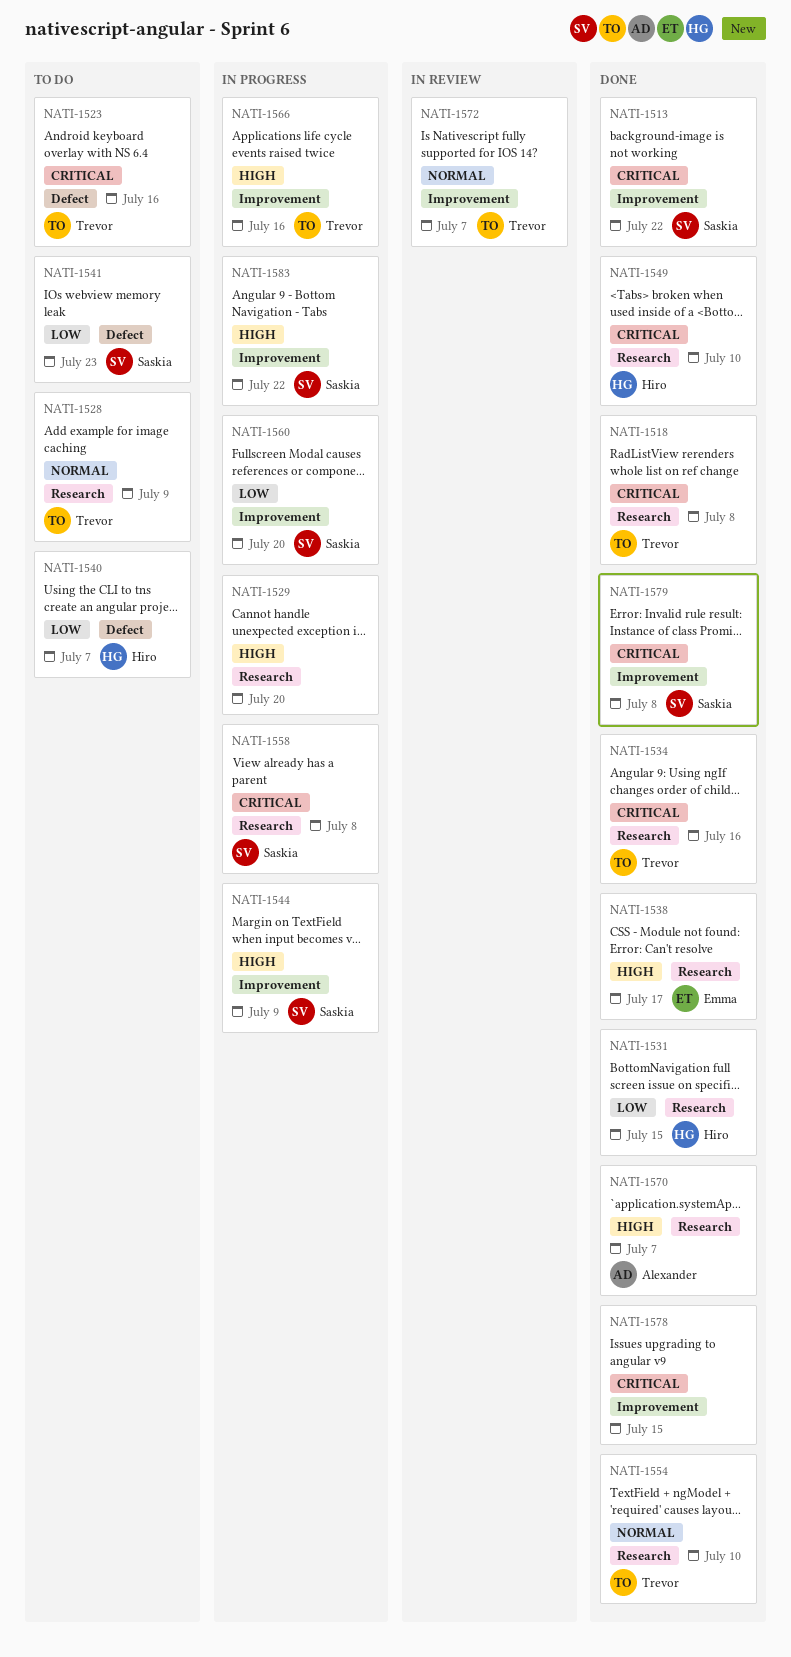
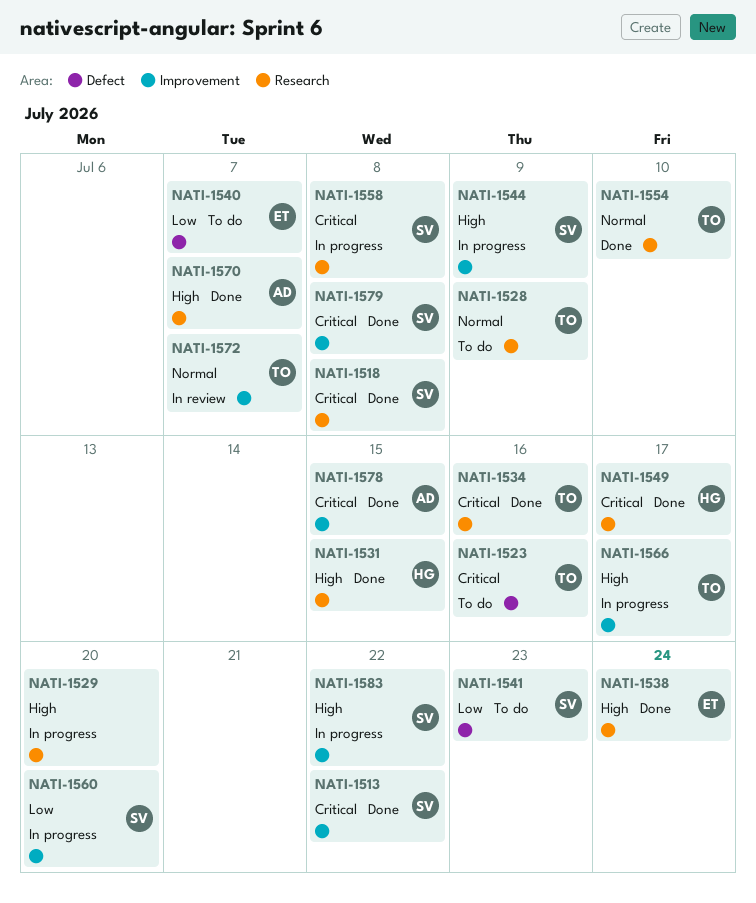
NATI-1518, owner: Trevor -> Saskia
NATI-1531, priority: Low -> High
NATI-1538, due: Jul 17 -> Jul 24
NATI-1540, owner: Hiro -> Emma
NATI-1549, due: Jul 10 -> Jul 17
NATI-1566, due: Jul 16 -> Jul 17
NATI-1578, owner: none -> Alexander

